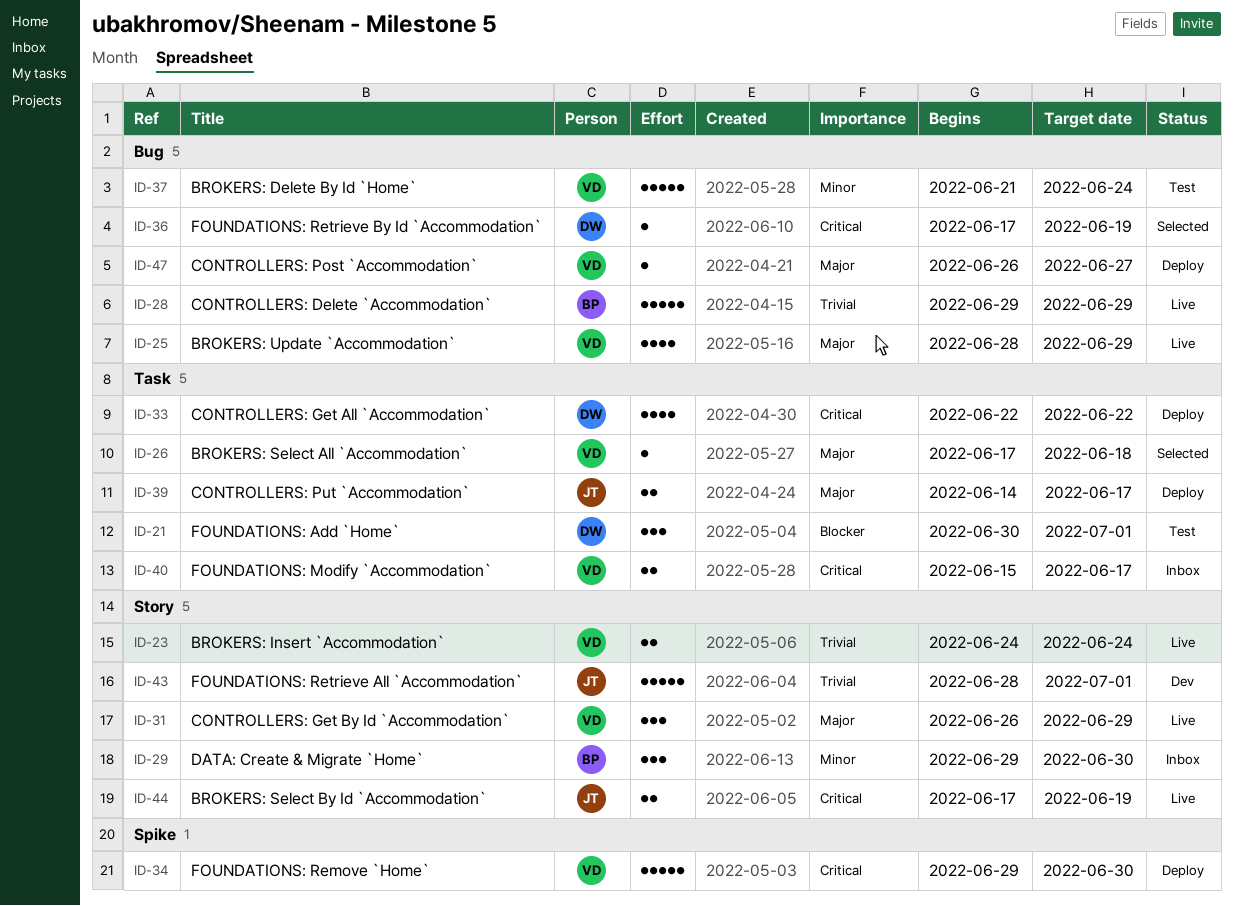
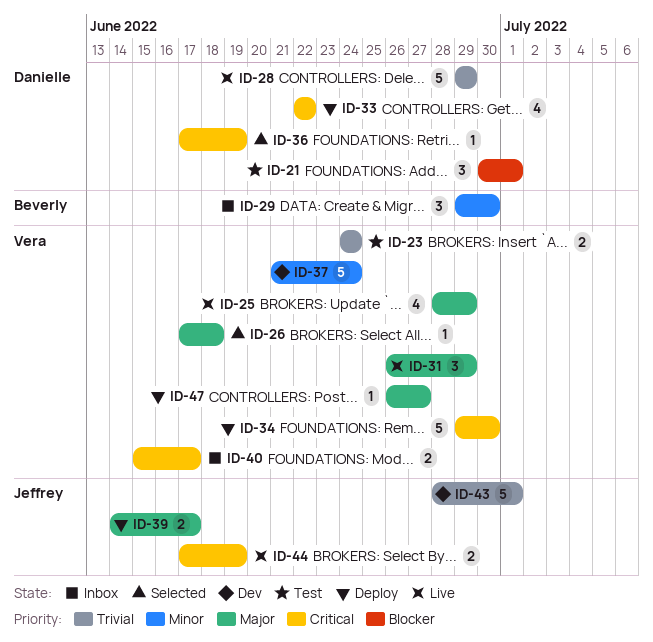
ID-23, status: Live -> Test
ID-28, owner: Beverly -> Danielle
ID-37, status: Test -> Dev

